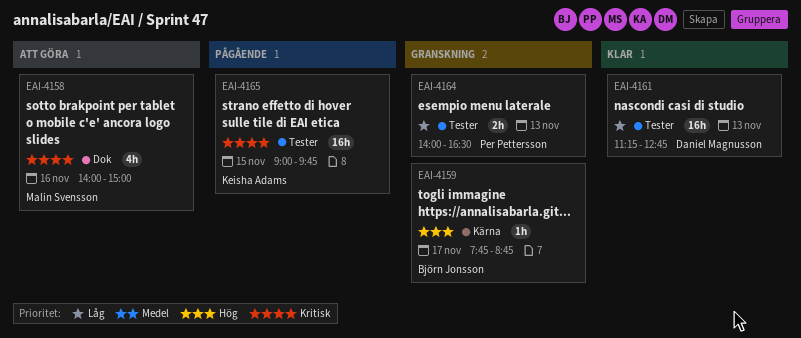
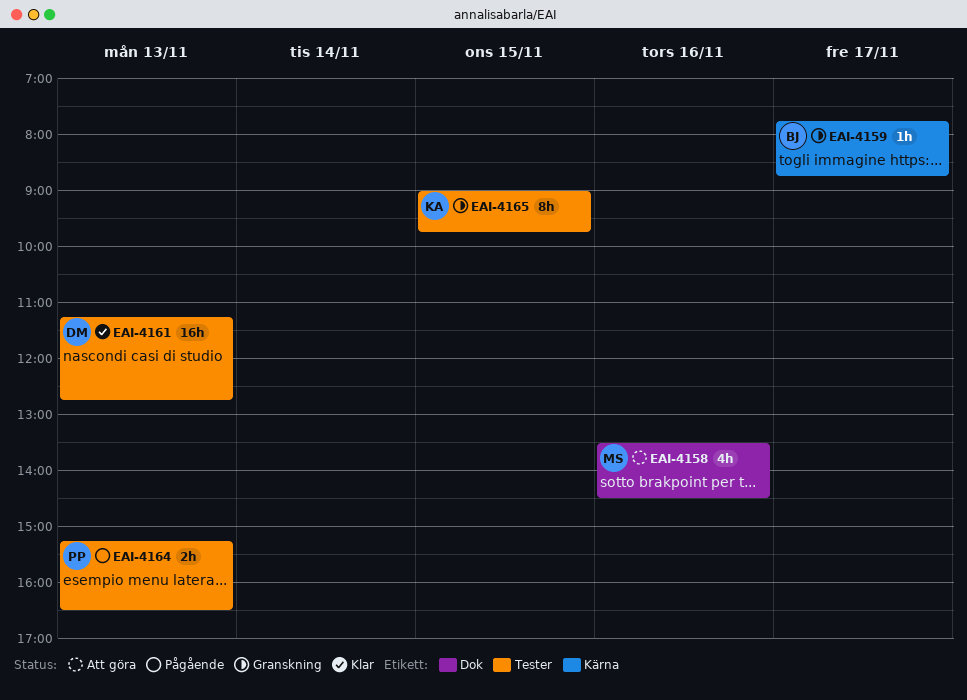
EAI-4158, begins: 14:00 -> 13:30
EAI-4158, ends: 15:00 -> 14:30
EAI-4164, status: Granskning -> Pågående
EAI-4164, begins: 14:00 -> 15:15
EAI-4165, status: Pågående -> Granskning
EAI-4165, estimate: 16h -> 8h

